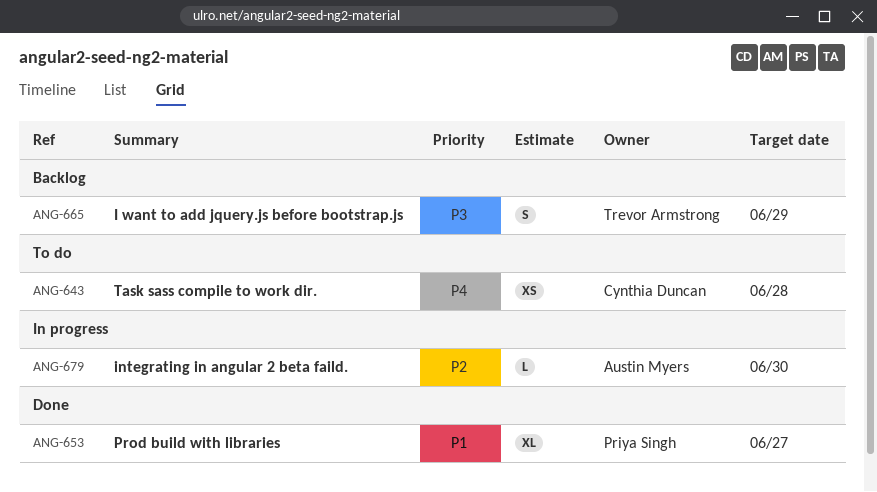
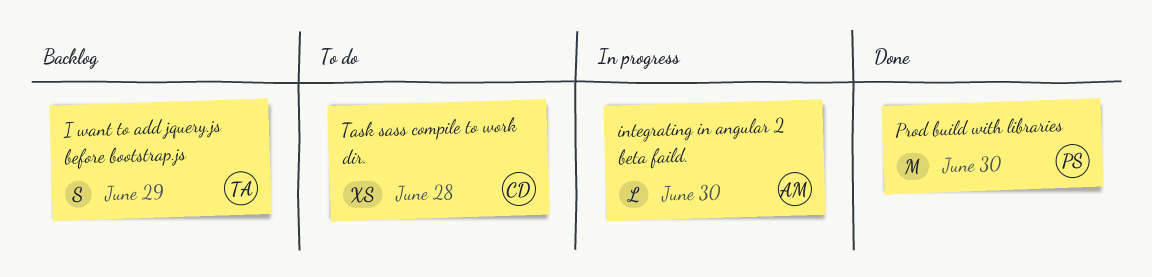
Prod build with libraries, estimate: XL -> M
Prod build with libraries, due: Jun 27 -> Jun 30

